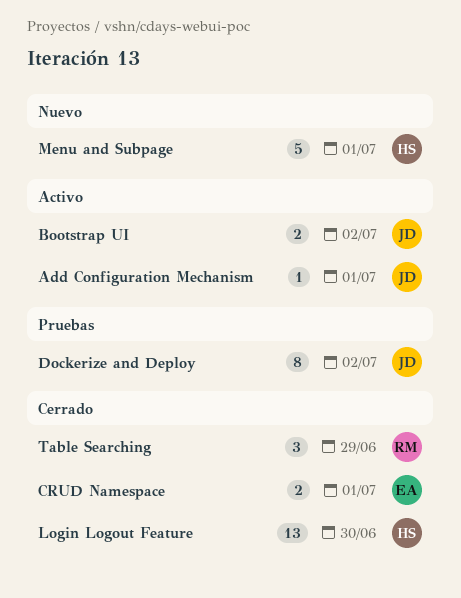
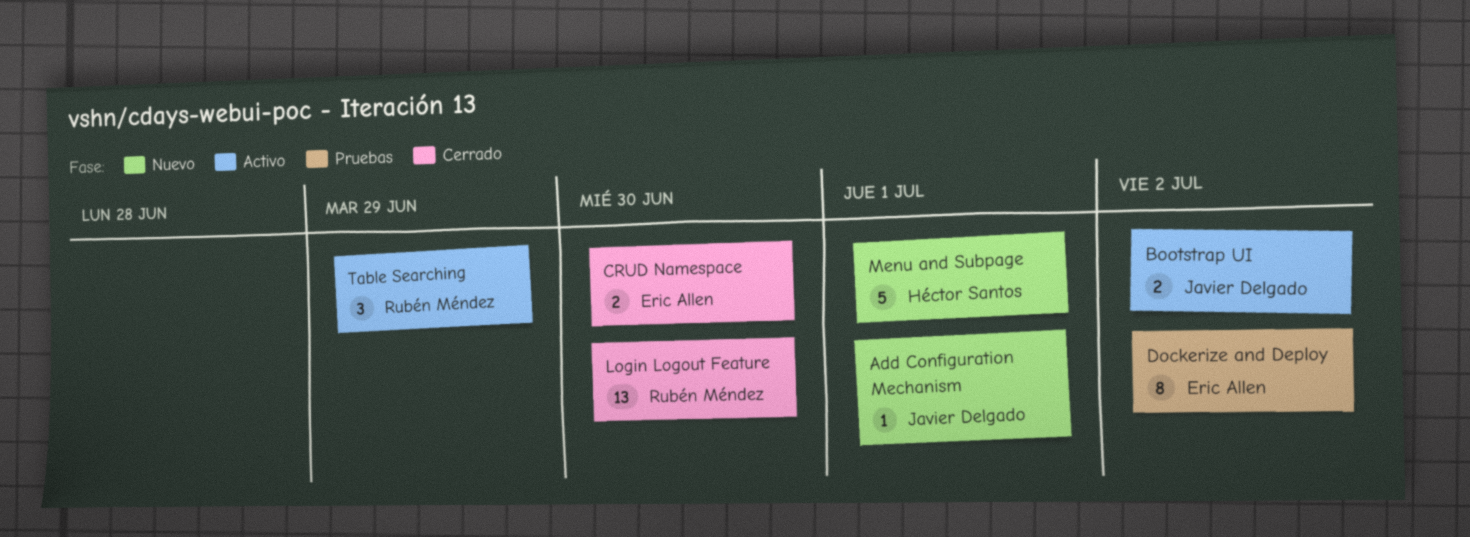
Add Configuration Mechanism, status: Activo -> Nuevo
CRUD Namespace, due: Jul 1 -> Jun 30
Dockerize and Deploy, owner: Javier Delgado -> Eric Allen
Login Logout Feature, owner: Héctor Santos -> Rubén Méndez
Table Searching, status: Cerrado -> Activo

